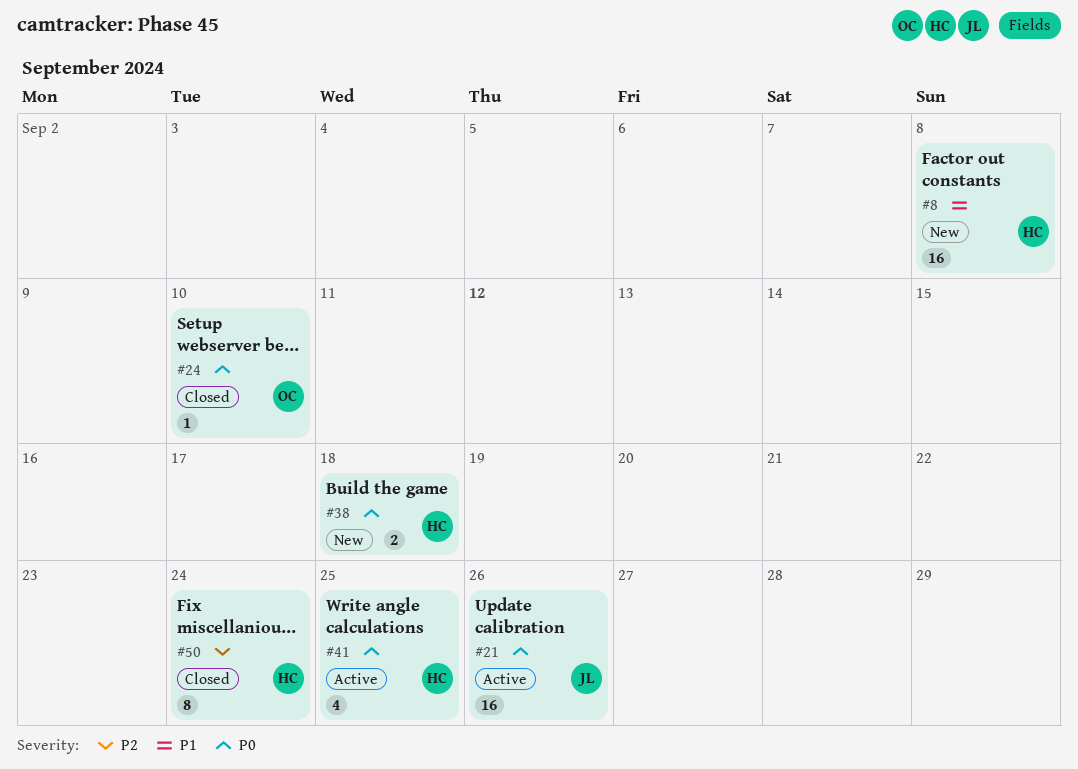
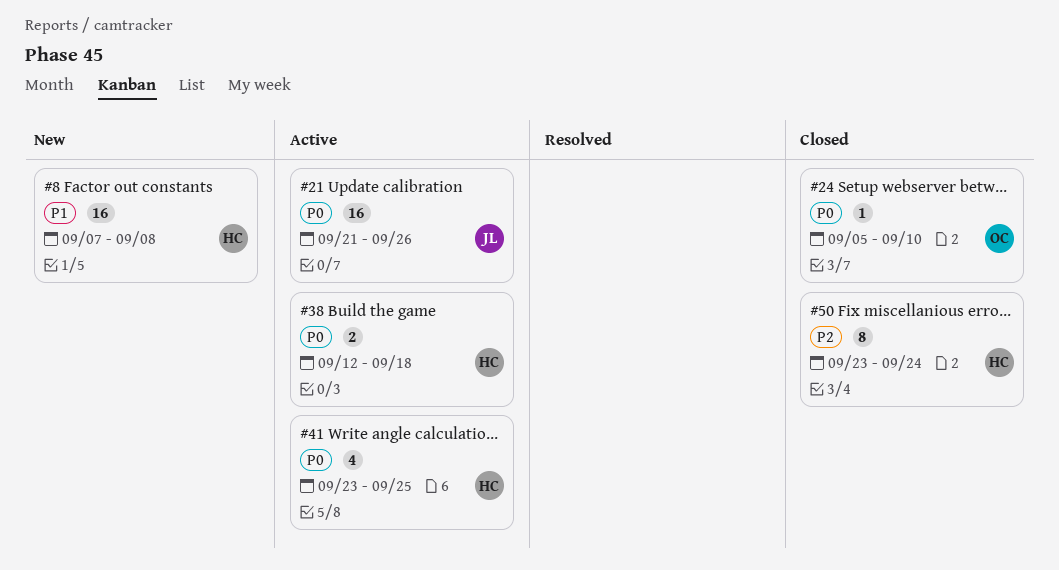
#38, status: New -> Active

